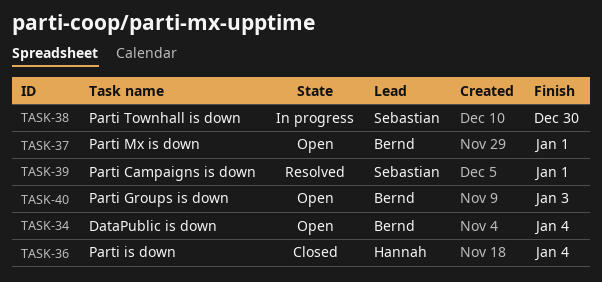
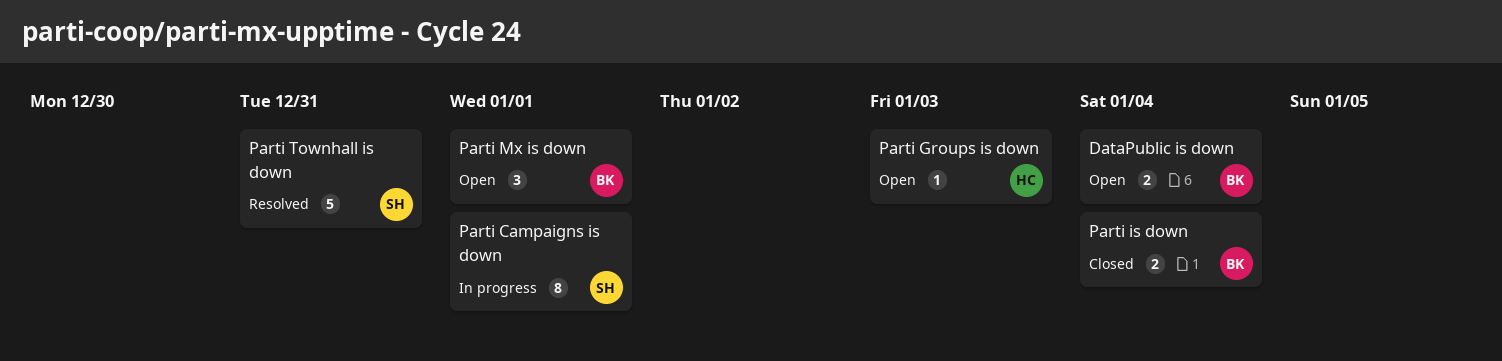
Parti Campaigns is down, status: Resolved -> In progress
Parti Groups is down, owner: Bernd -> Hannah
Parti is down, owner: Hannah -> Bernd
Parti Townhall is down, status: In progress -> Resolved
Parti Townhall is down, due: Dec 30 -> Dec 31

